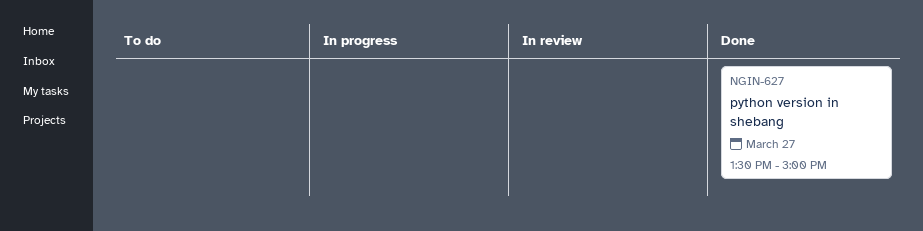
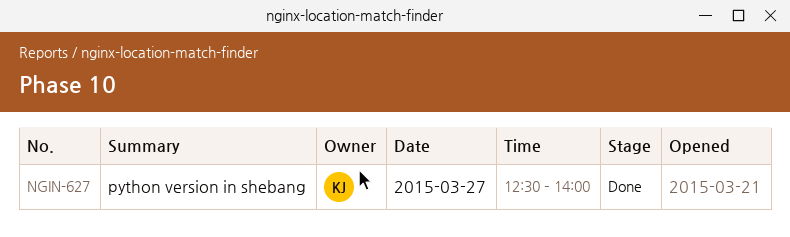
NGIN-627, begins: 13:30 -> 12:30
NGIN-627, ends: 15:00 -> 14:00

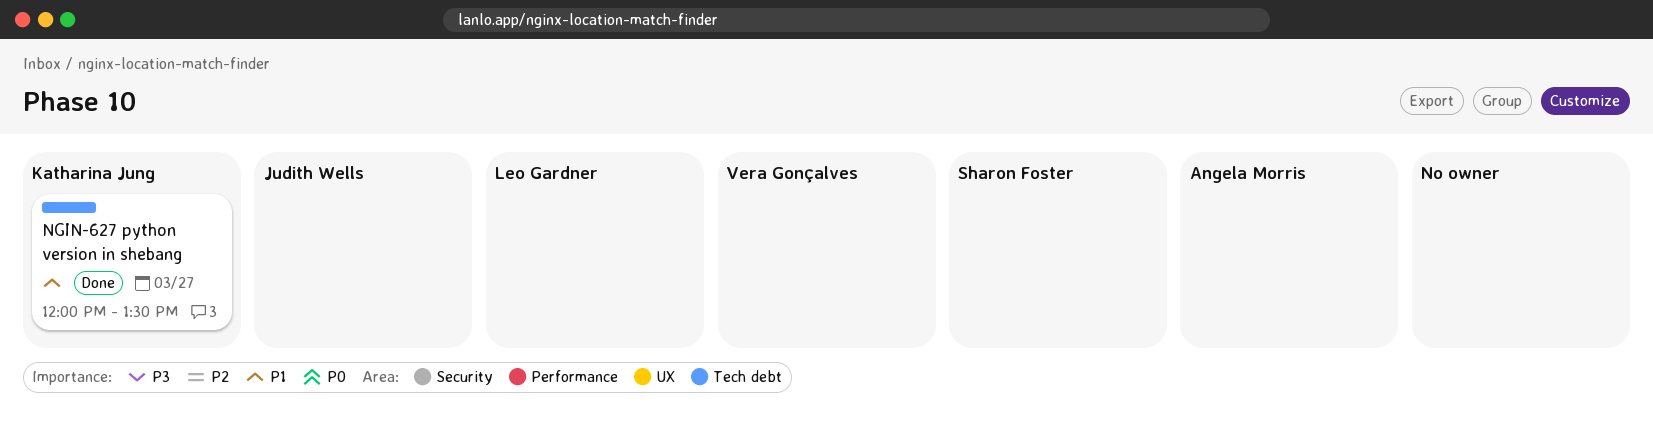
NGIN-627, begins: 12:30 -> 12:00
NGIN-627, ends: 14:00 -> 13:30

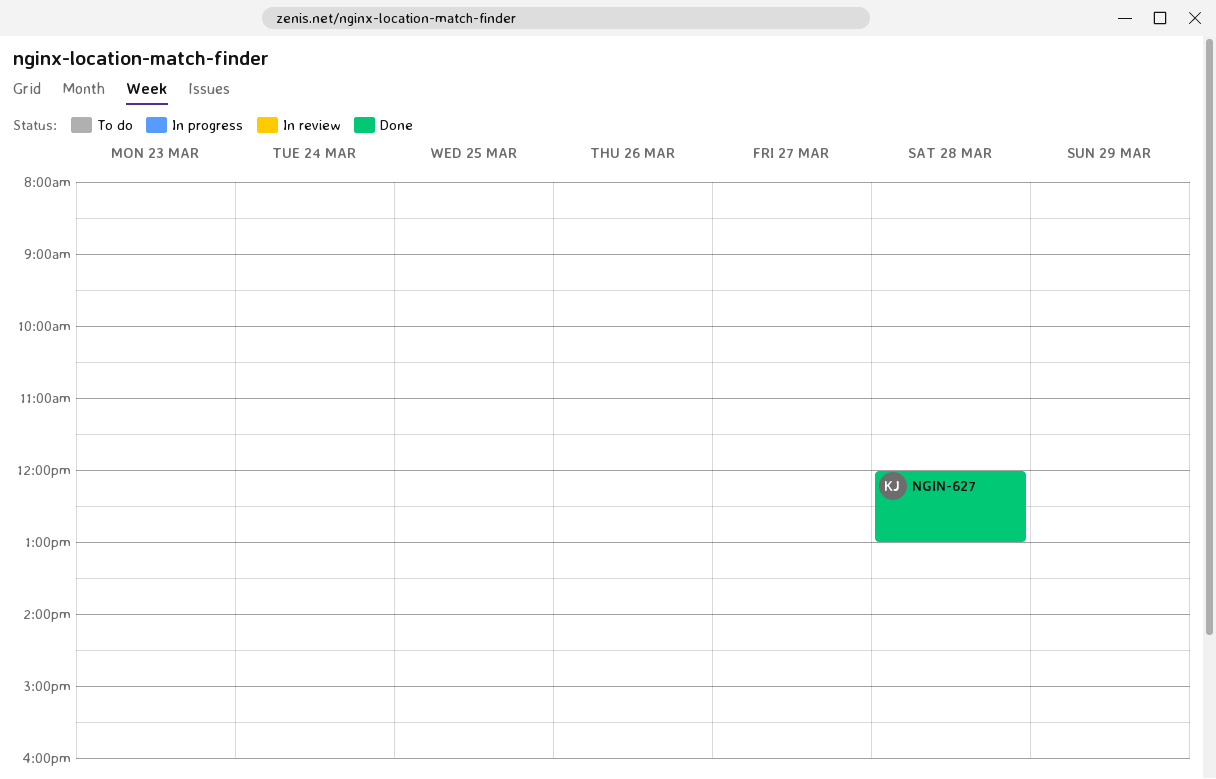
NGIN-627, day: Mar 27 -> Mar 28
NGIN-627, ends: 13:30 -> 13:00

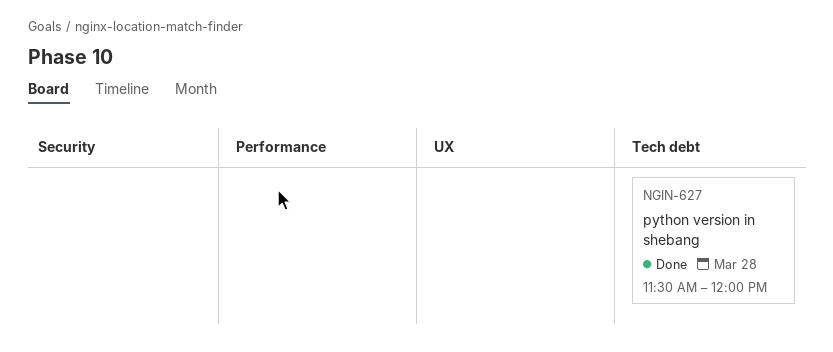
NGIN-627, begins: 12:00 -> 11:30
NGIN-627, ends: 13:00 -> 12:00

